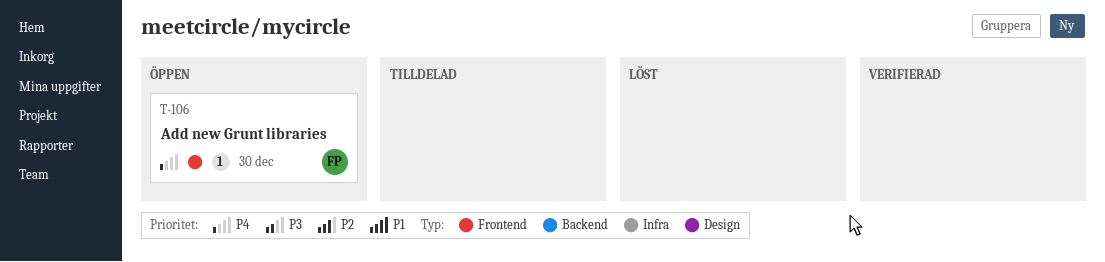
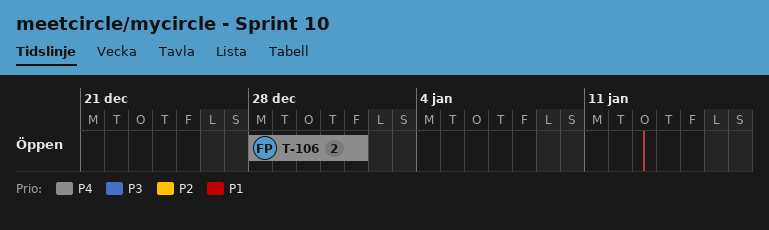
T-106, estimate: 1 -> 2
T-106, due: Dec 30 -> Jan 1

